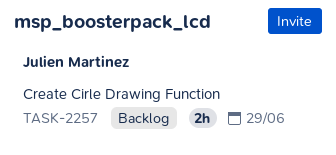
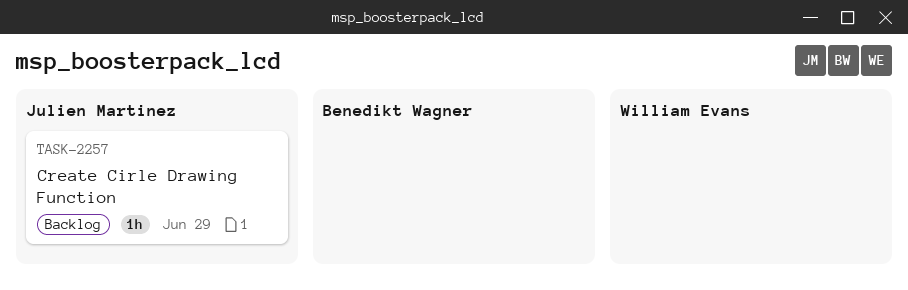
TASK-2257, estimate: 2h -> 1h

